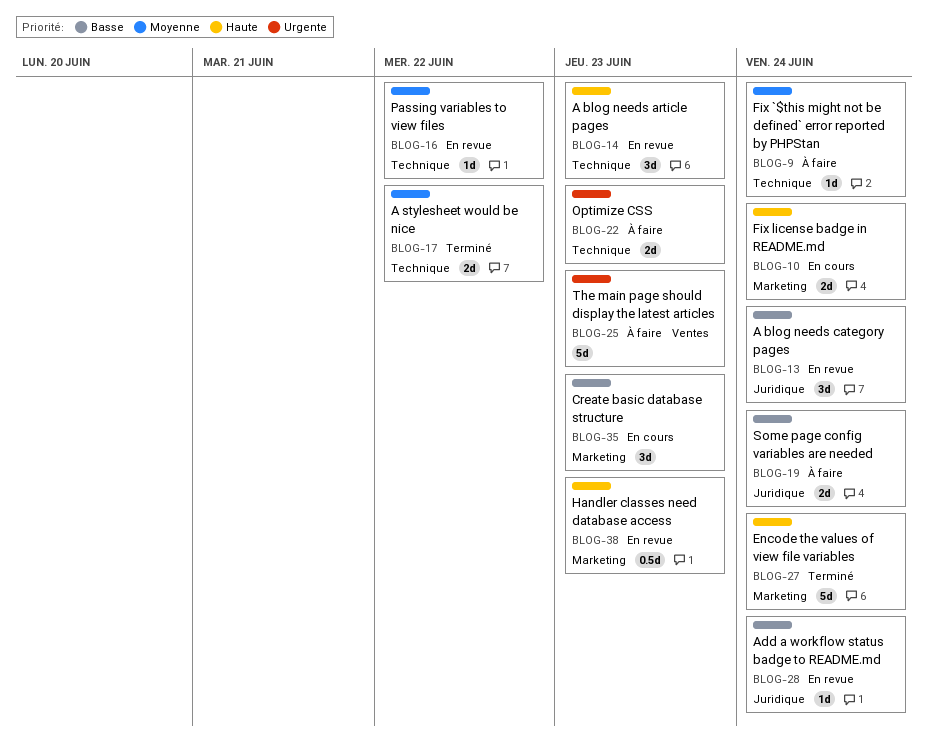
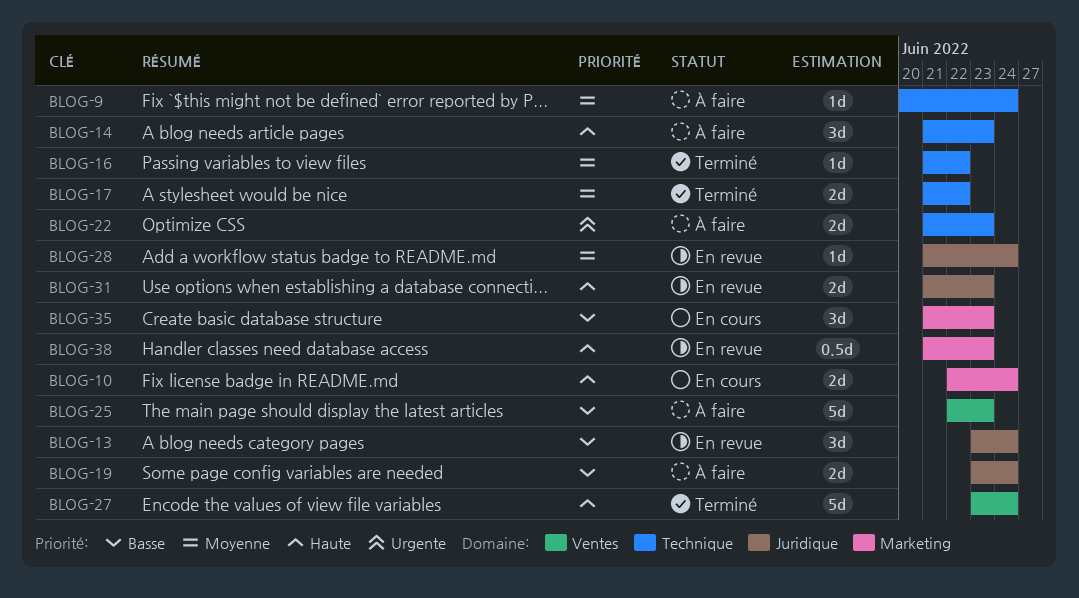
BLOG-14, status: En revue -> À faire
BLOG-16, status: En revue -> Terminé
BLOG-25, priority: Urgente -> Basse
BLOG-27, label: Marketing -> Ventes
BLOG-28, priority: Basse -> Moyenne
BLOG-31: none -> present

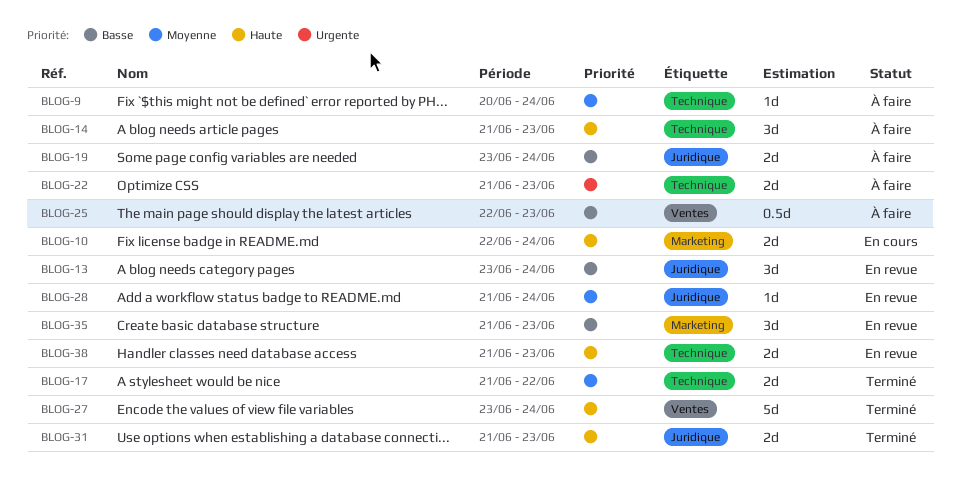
BLOG-16: present -> none
BLOG-25, estimate: 5d -> 0.5d
BLOG-31, status: En revue -> Terminé
BLOG-35, status: En cours -> En revue
BLOG-38, label: Marketing -> Technique
BLOG-38, estimate: 0.5d -> 2d

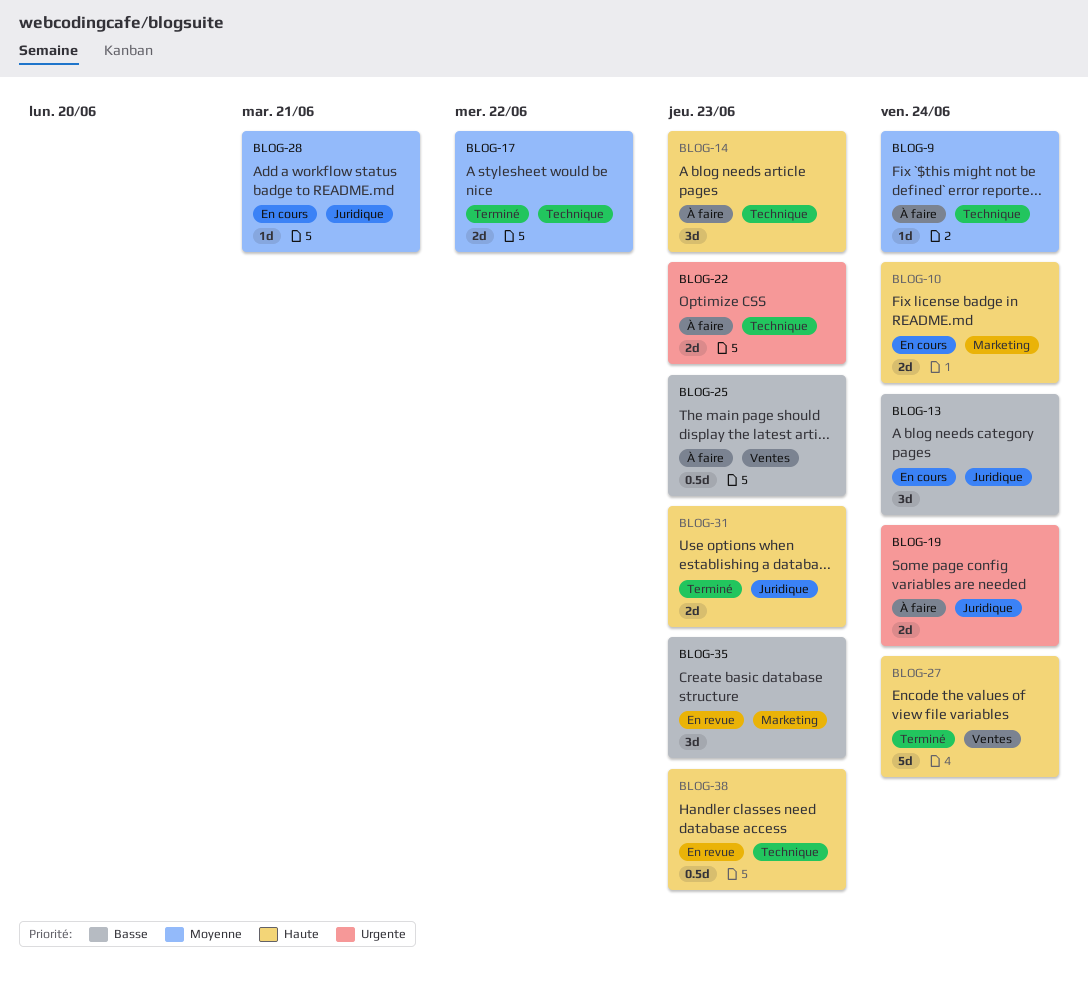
BLOG-13, status: En revue -> En cours
BLOG-19, priority: Basse -> Urgente
BLOG-28, status: En revue -> En cours
BLOG-28, due: Jun 24 -> Jun 21
BLOG-38, estimate: 2d -> 0.5d

